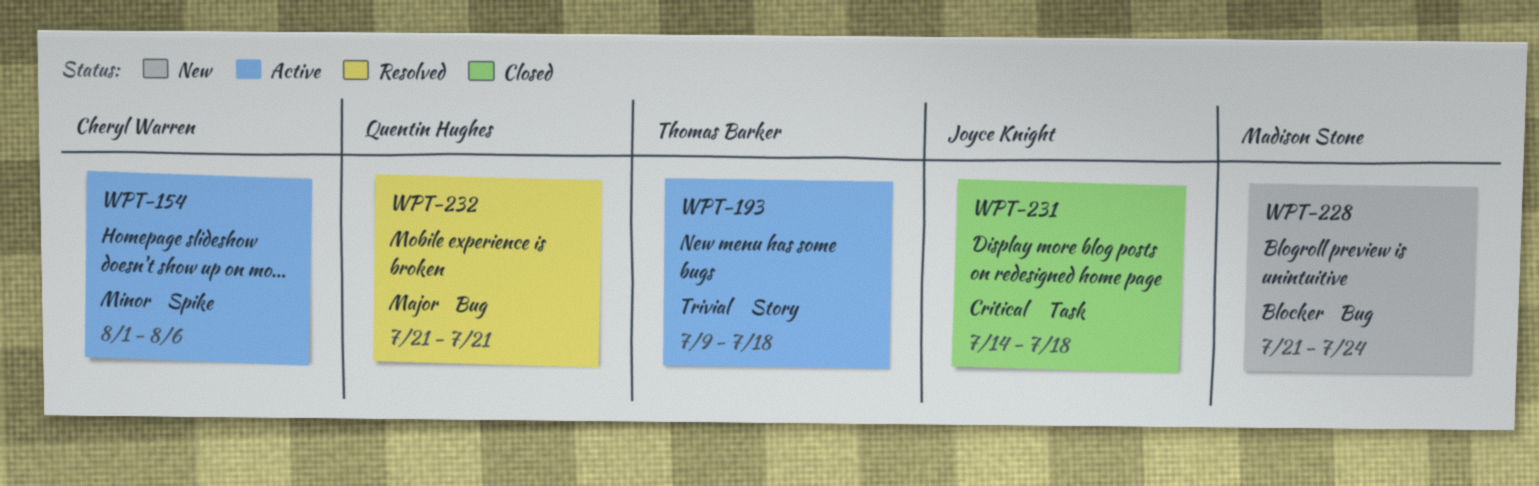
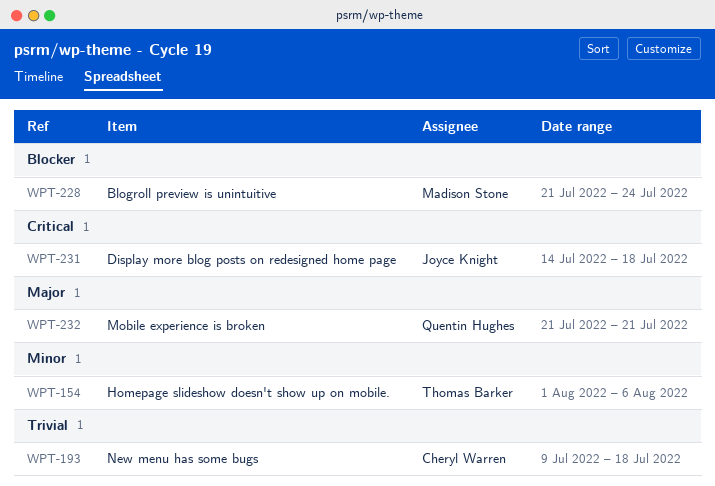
WPT-154, owner: Cheryl Warren -> Thomas Barker
WPT-193, owner: Thomas Barker -> Cheryl Warren

